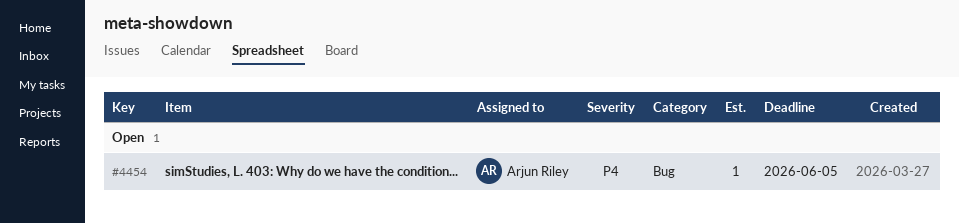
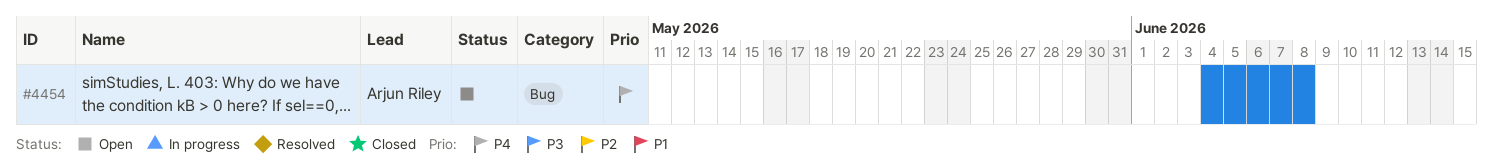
#4454, due: Jun 5 -> Jun 8

